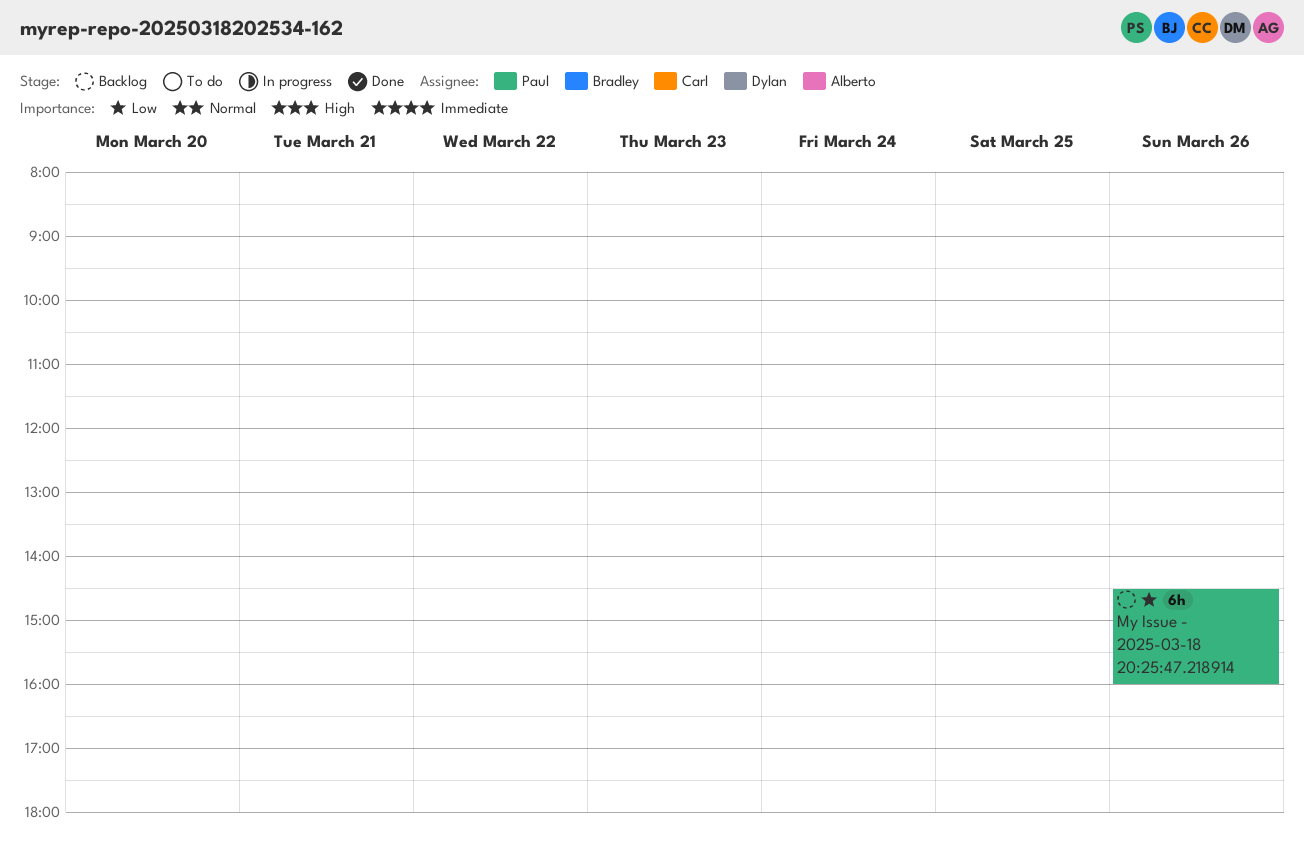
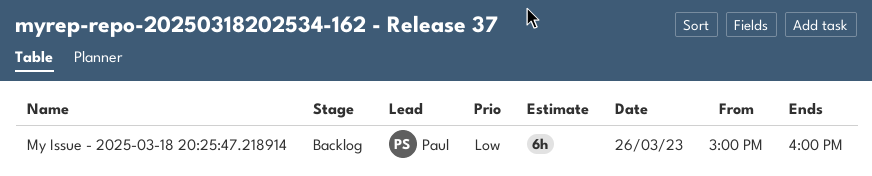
My Issue - 2025-03-18 20:25:47.218914, begins: 14:30 -> 15:00

